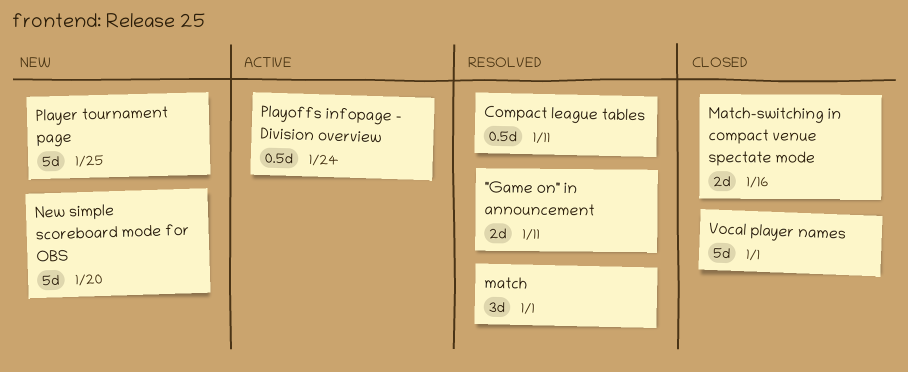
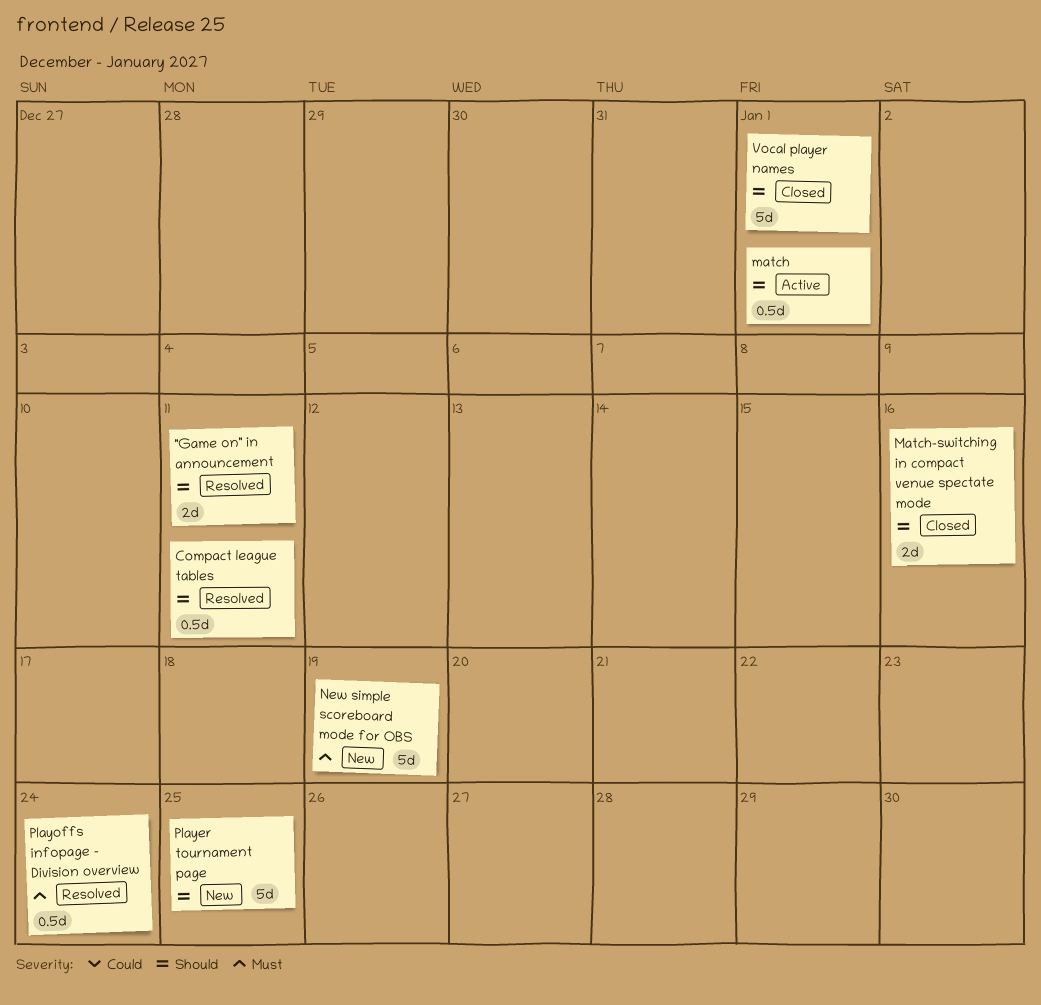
match, status: Resolved -> Active
match, estimate: 3d -> 0.5d
New simple scoreboard mode for OBS, due: Jan 20 -> Jan 19
Playoffs infopage - Division overview, status: Active -> Resolved

